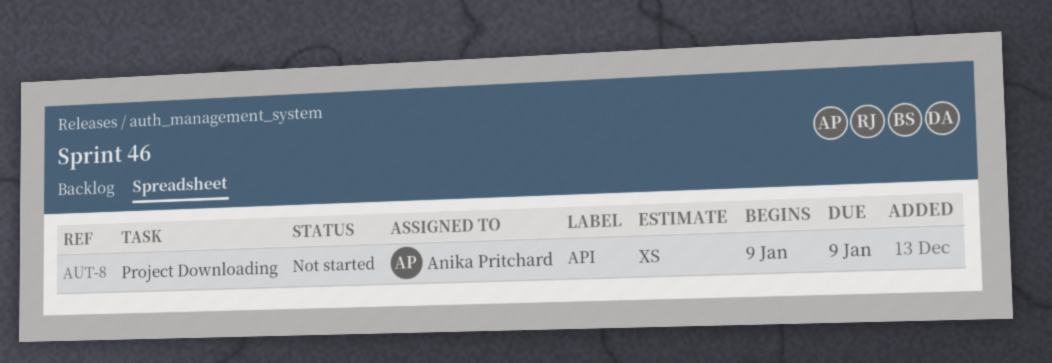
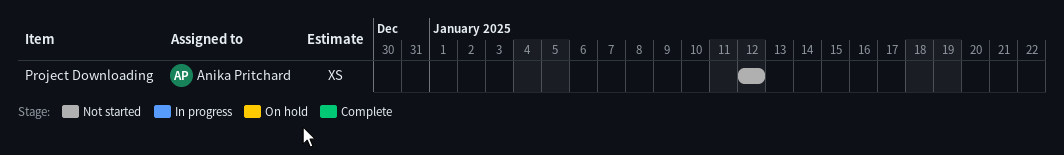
Project Downloading, start: Jan 9 -> Jan 12
Project Downloading, due: Jan 9 -> Jan 12

